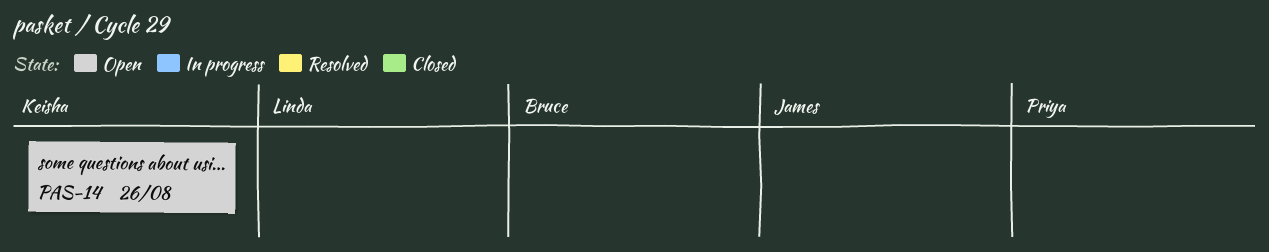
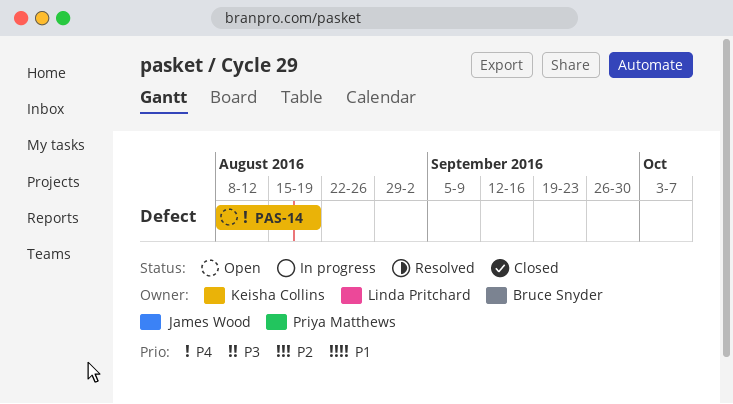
PAS-14, due: Aug 26 -> Aug 19

